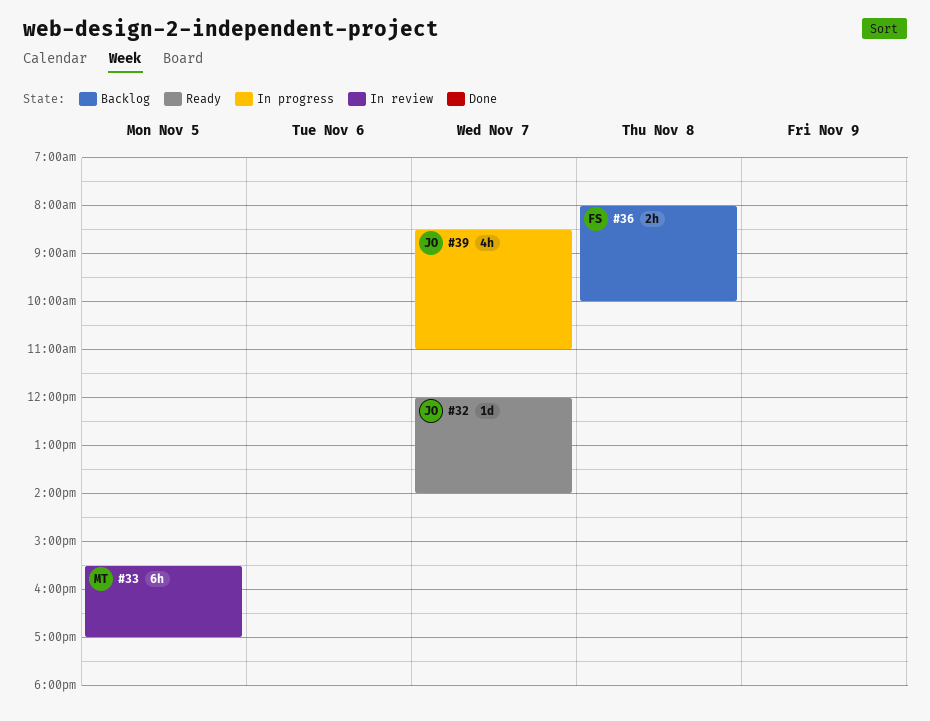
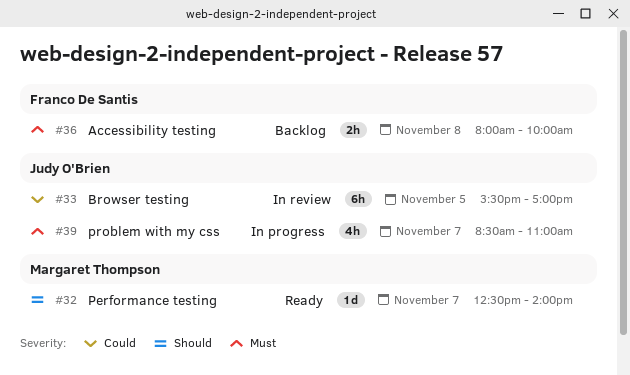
#32, owner: Judy O'Brien -> Margaret Thompson
#32, begins: 12:00 -> 12:30
#33, owner: Margaret Thompson -> Judy O'Brien

